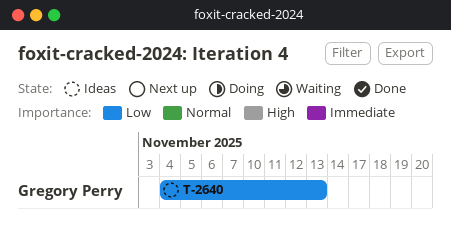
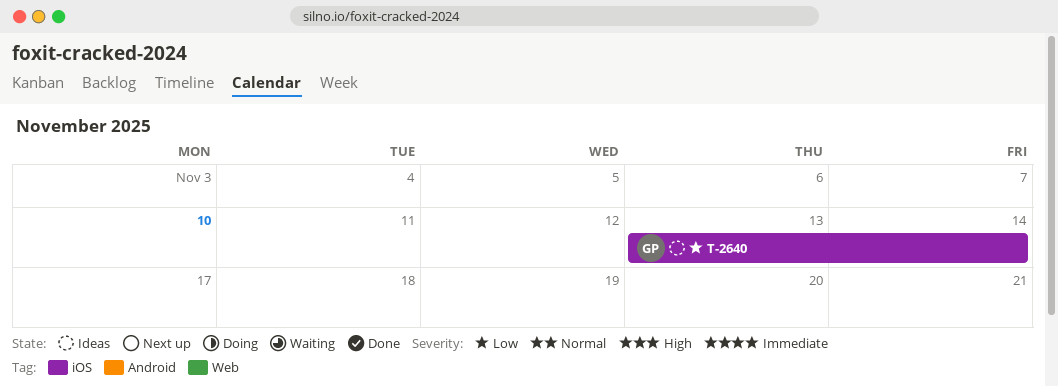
T-2640, start: Nov 4 -> Nov 13
T-2640, due: Nov 13 -> Nov 14

